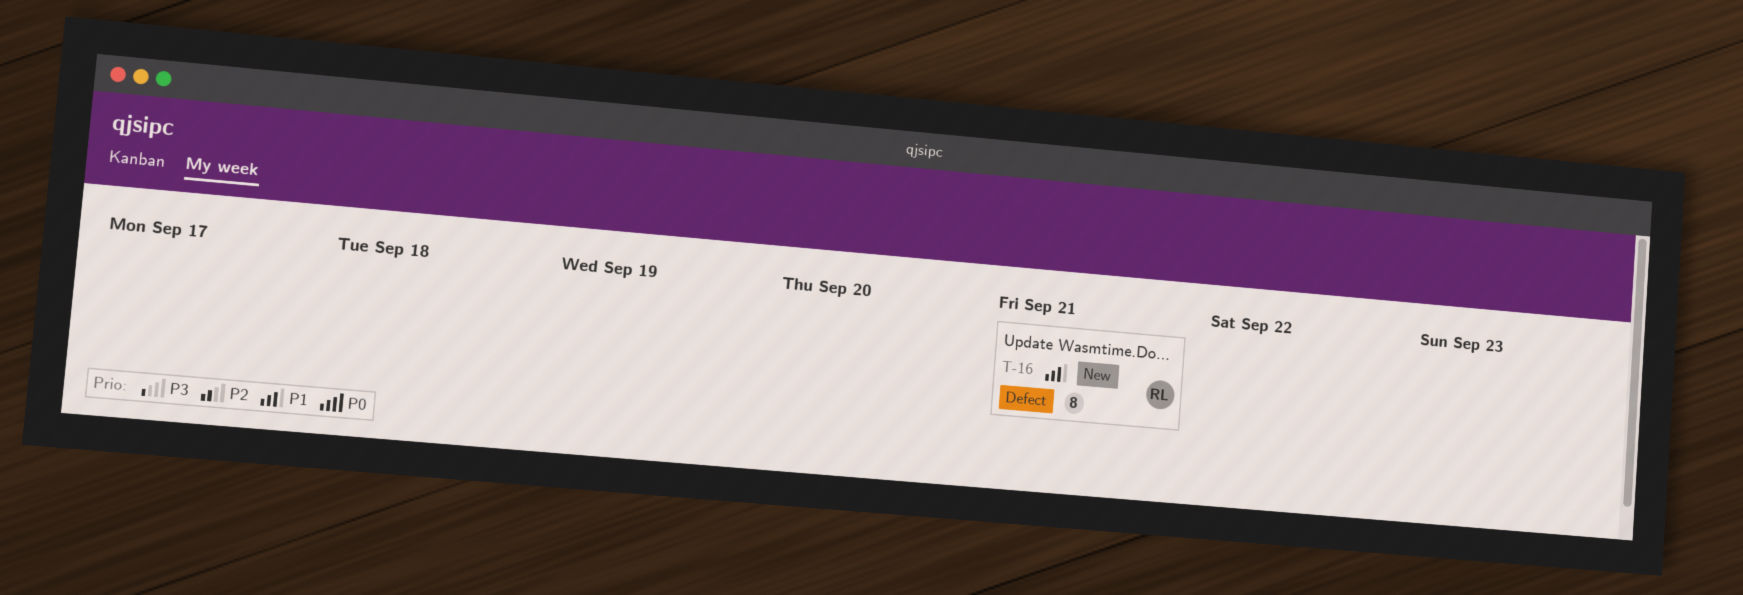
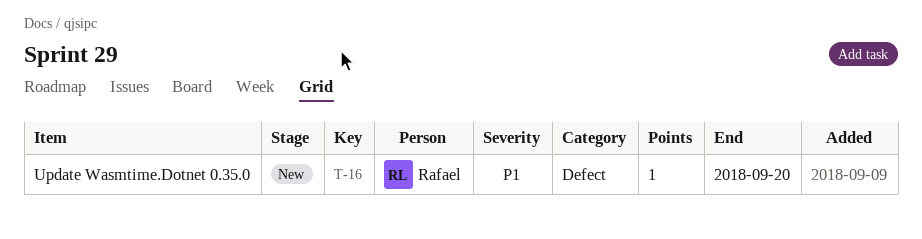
T-16, estimate: 8 -> 1
T-16, due: Sep 21 -> Sep 20

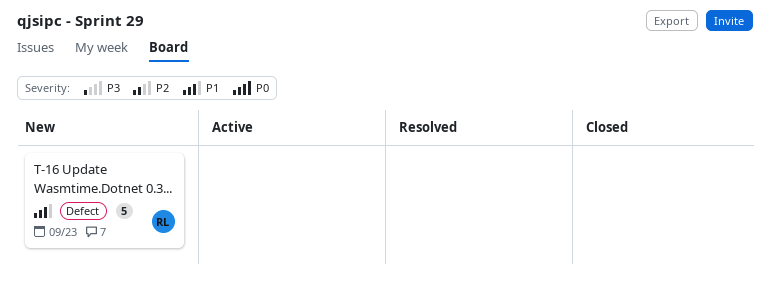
T-16, estimate: 1 -> 5
T-16, due: Sep 20 -> Sep 23

